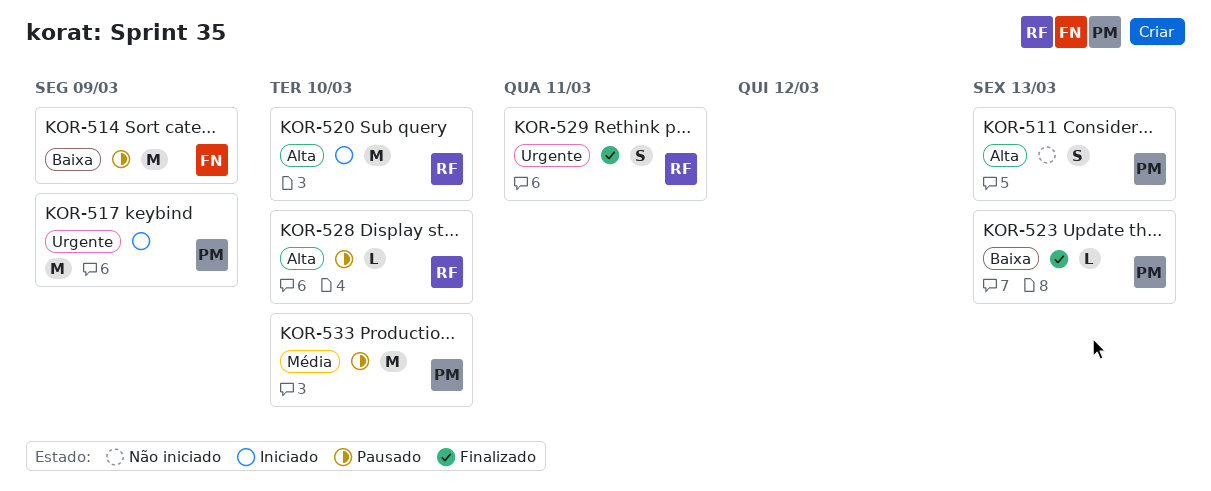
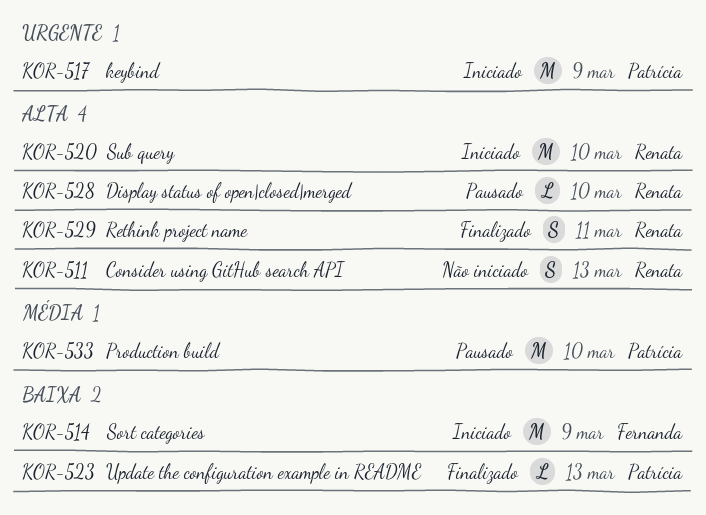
KOR-511, owner: Patrícia -> Renata
KOR-514, status: Pausado -> Iniciado
KOR-529, priority: Urgente -> Alta

